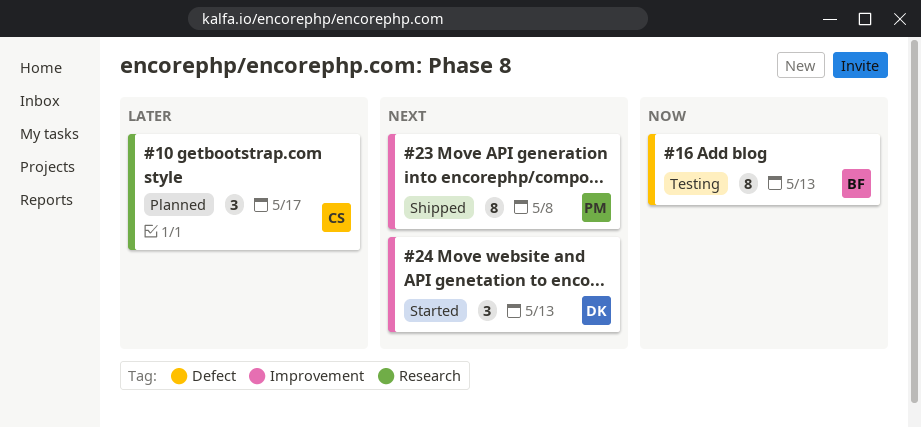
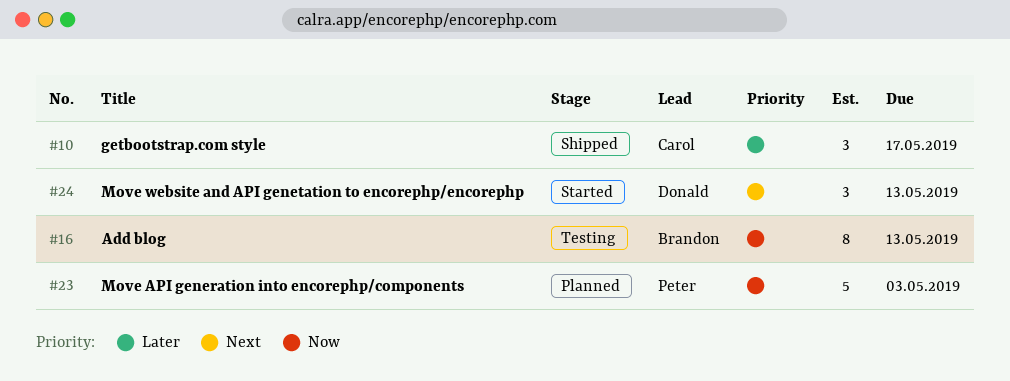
#10, status: Planned -> Shipped
#23, status: Shipped -> Planned
#23, priority: Next -> Now
#23, estimate: 8 -> 5
#23, due: May 8 -> May 3

